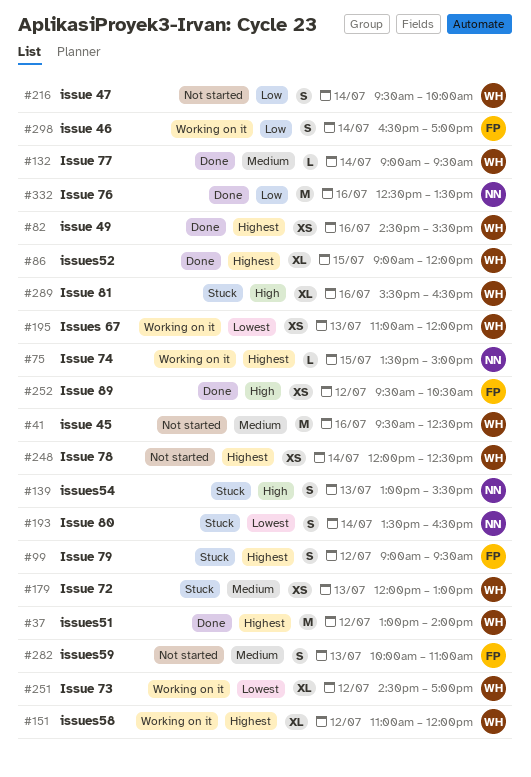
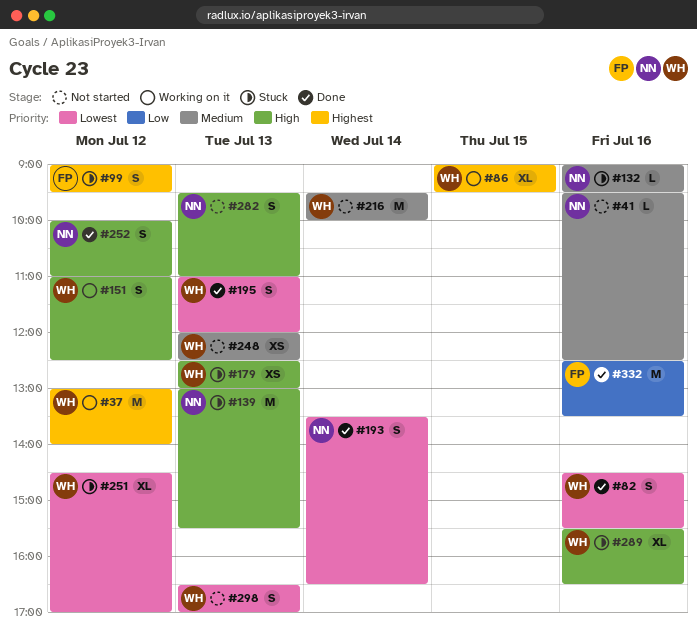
#37, status: Done -> Working on it
#41, owner: WH -> NN
#41, estimate: M -> L
#75: present -> none
#82, priority: Highest -> Lowest
#82, estimate: XS -> S
#86, status: Done -> Working on it
#86, ends: 12:00 -> 09:30
#132, status: Done -> Stuck
#132, owner: WH -> NN
#132, day: Jul 14 -> Jul 16
#139, estimate: S -> M
#151, priority: Highest -> High
#151, estimate: XL -> S
#151, ends: 12:00 -> 12:30
#179, priority: Medium -> High
#179, begins: 12:00 -> 12:30
#193, status: Stuck -> Done
#195, status: Working on it -> Done
#195, estimate: XS -> S
#216, priority: Low -> Medium
#216, estimate: S -> M
#248, priority: Highest -> Medium
#248, day: Jul 14 -> Jul 13
#251, status: Working on it -> Stuck
#252, owner: FP -> NN
#252, estimate: XS -> S
#252, begins: 09:30 -> 10:00
#252, ends: 10:30 -> 11:00
#282, owner: FP -> NN
#282, priority: Medium -> High
#282, begins: 10:00 -> 09:30
#298, status: Working on it -> Not started
#298, owner: FP -> WH
#298, priority: Low -> Lowest
#298, day: Jul 14 -> Jul 13
#332, owner: NN -> FP

